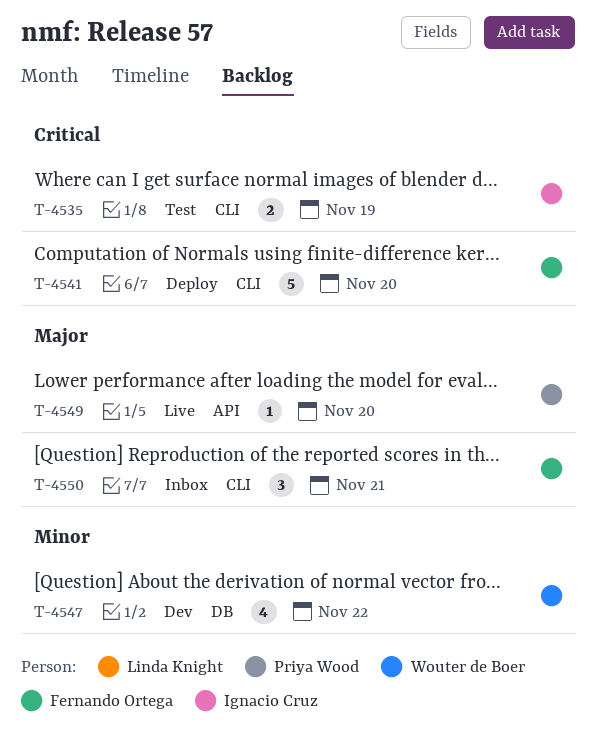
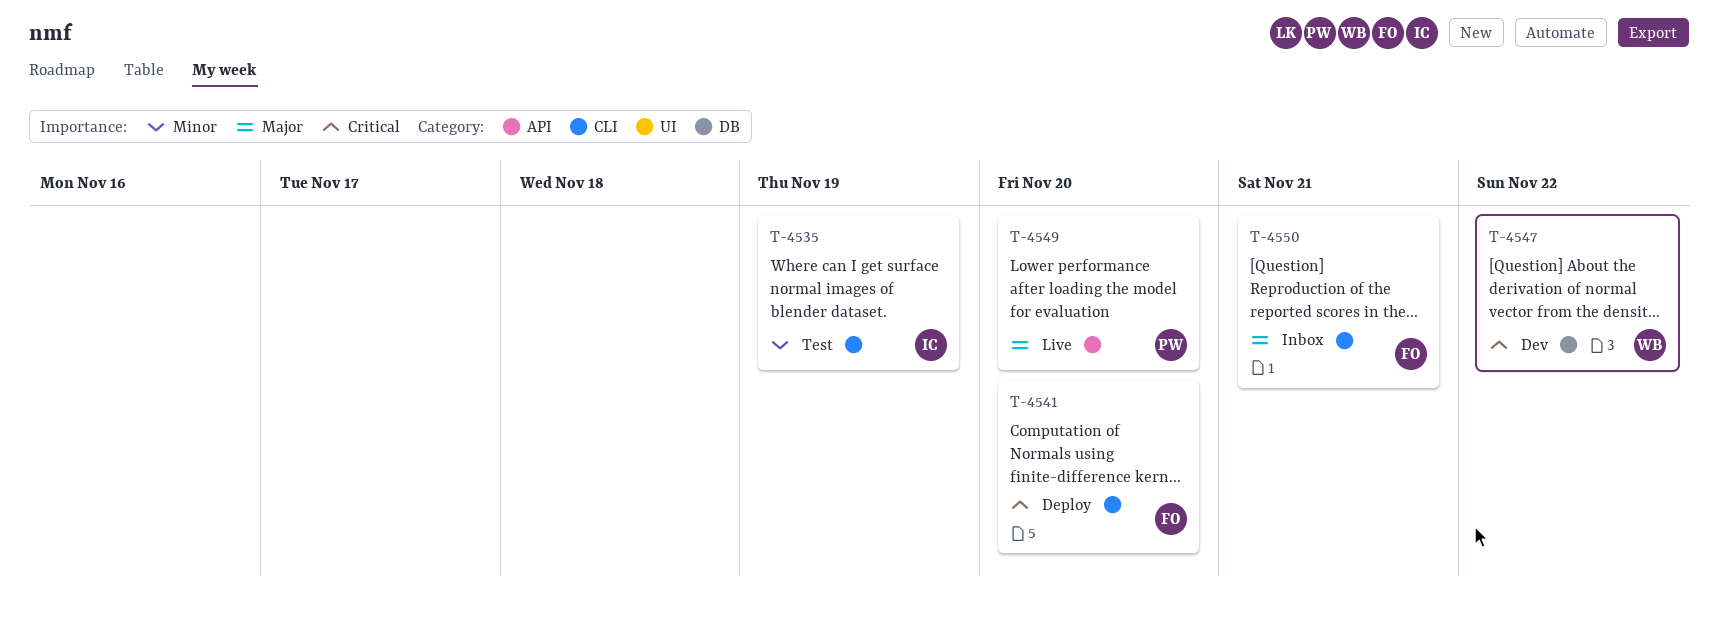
T-4535, priority: Critical -> Minor
T-4547, priority: Minor -> Critical

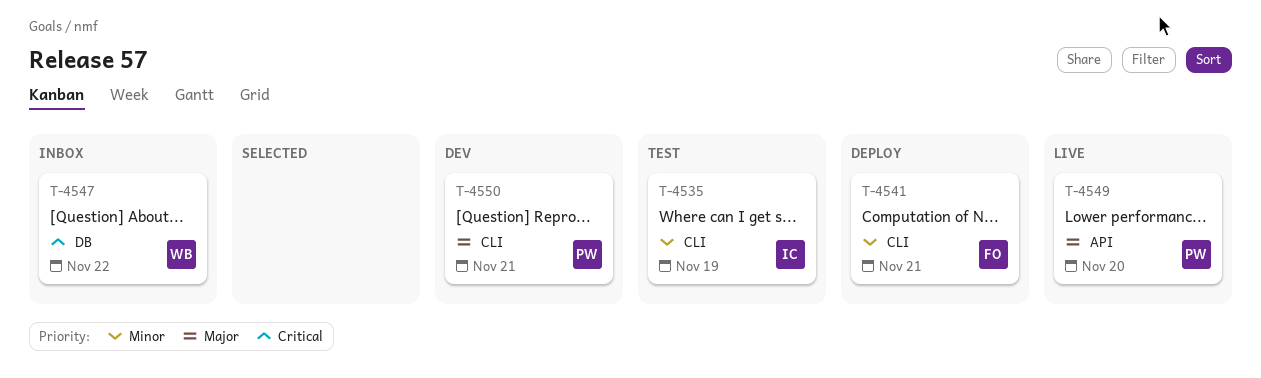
T-4541, priority: Critical -> Minor
T-4541, due: Nov 20 -> Nov 21
T-4547, status: Dev -> Inbox
T-4550, status: Inbox -> Dev
T-4550, owner: FO -> PW

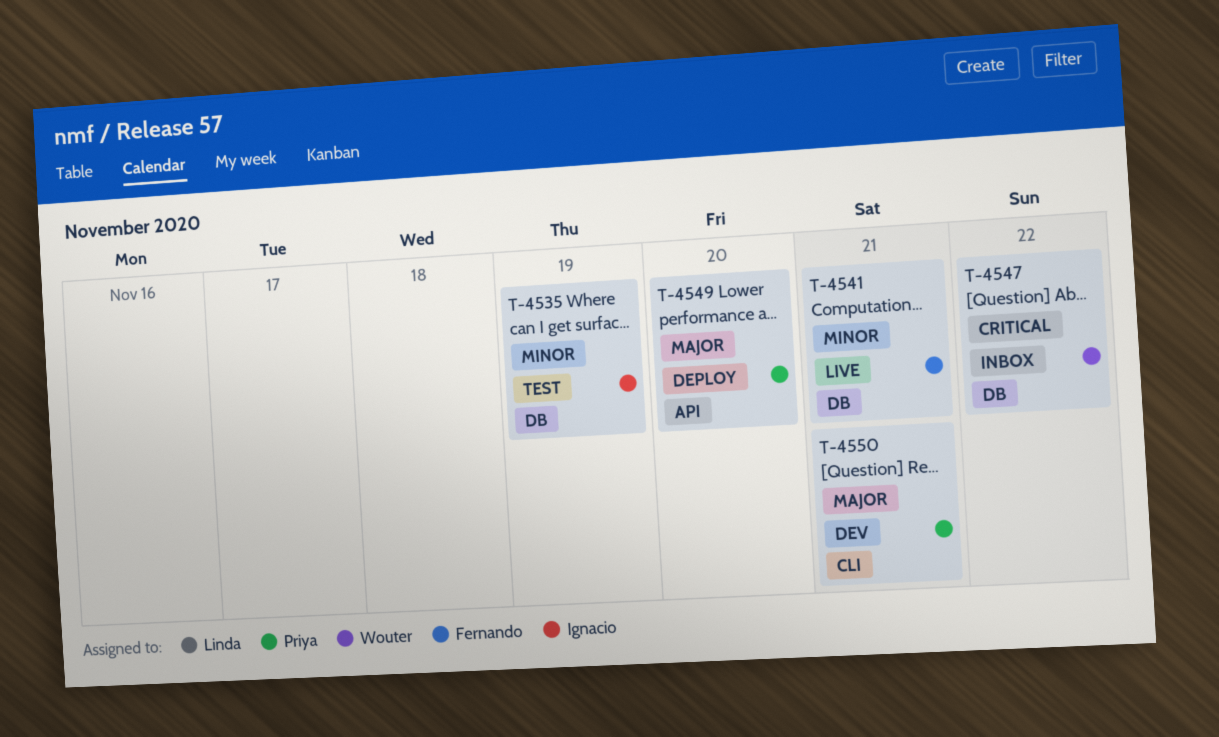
T-4535, label: CLI -> DB
T-4541, status: Deploy -> Live
T-4541, label: CLI -> DB
T-4549, status: Live -> Deploy

